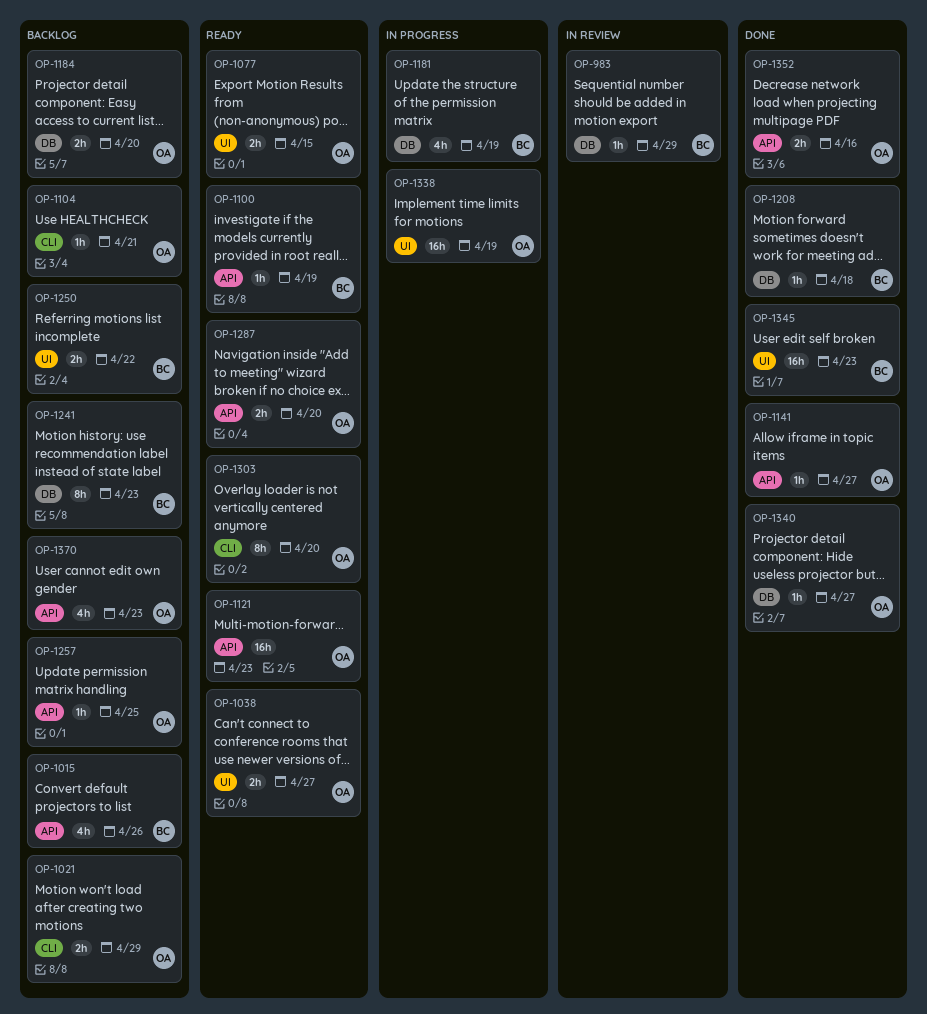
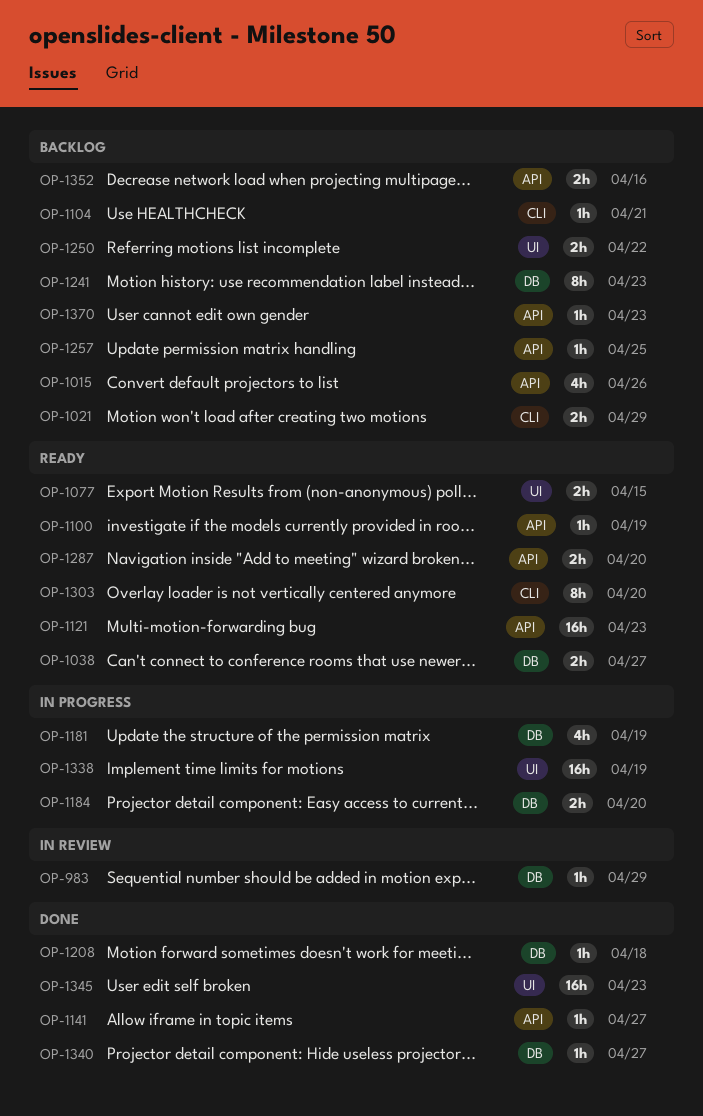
OP-1038, label: UI -> DB
OP-1184, status: Backlog -> In progress
OP-1352, status: Done -> Backlog
OP-1370, estimate: 4h -> 1h

